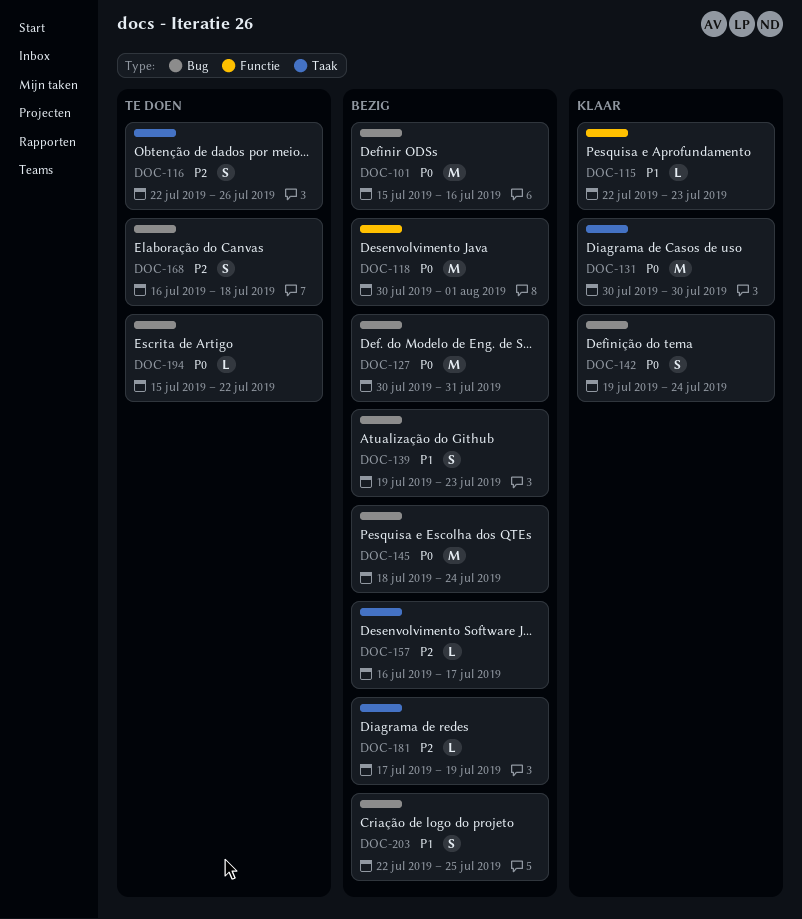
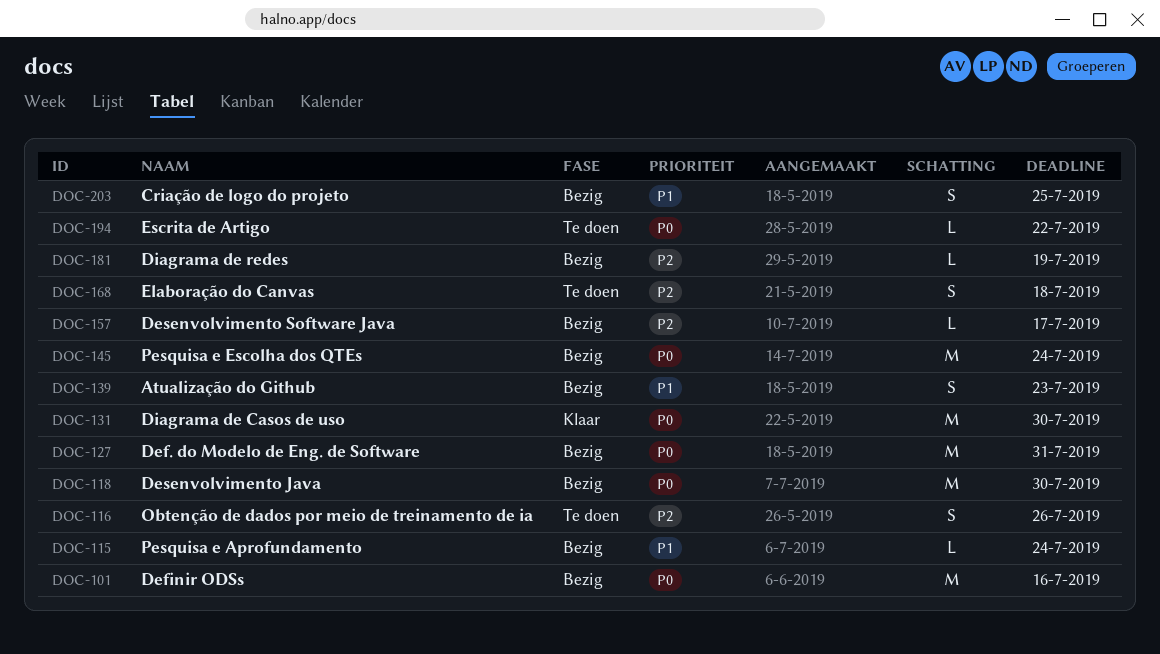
DOC-115, status: Klaar -> Bezig
DOC-115, due: Jul 23 -> Jul 24
DOC-118, due: Aug 1 -> Jul 30
DOC-142: present -> none

